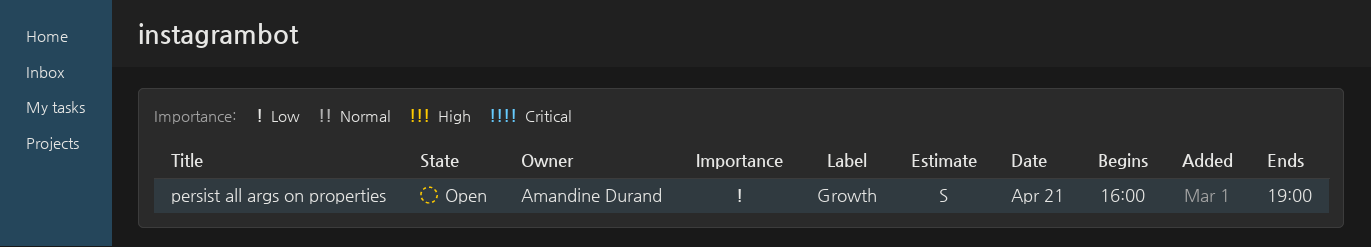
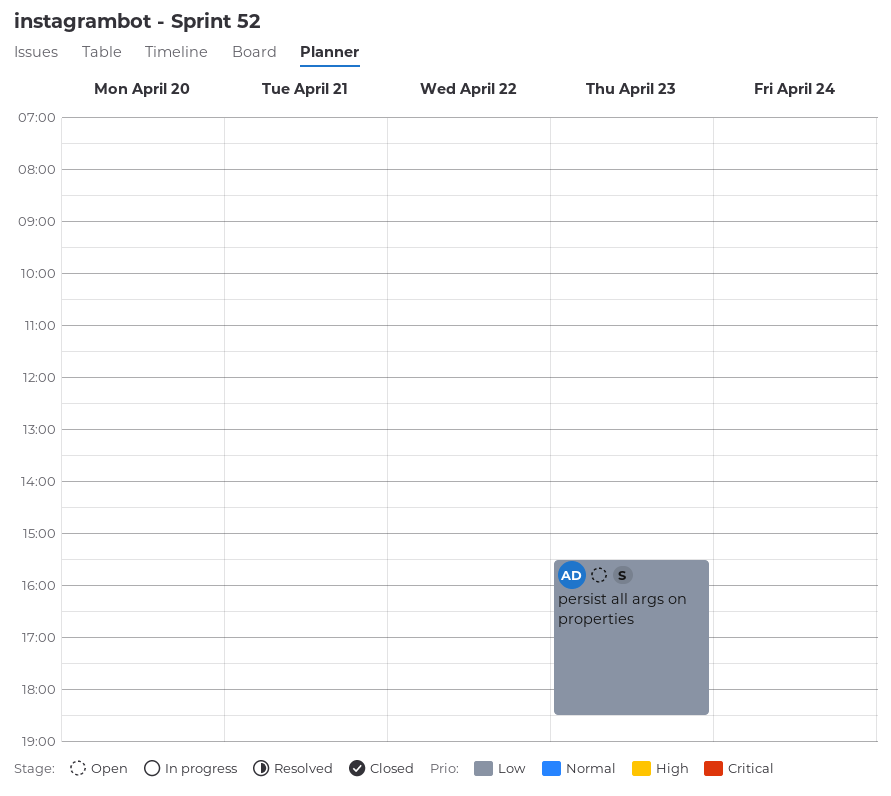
persist all args on properties, day: Apr 21 -> Apr 23
persist all args on properties, begins: 16:00 -> 15:30
persist all args on properties, ends: 19:00 -> 18:30

